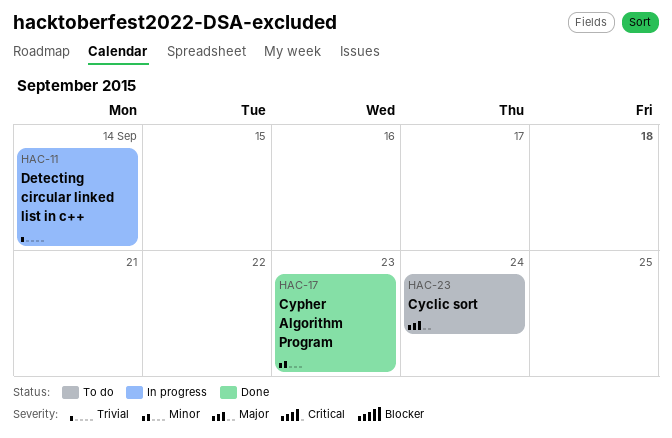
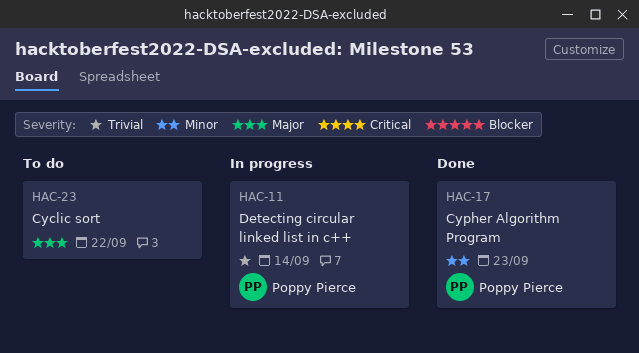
HAC-23, due: Sep 24 -> Sep 22

